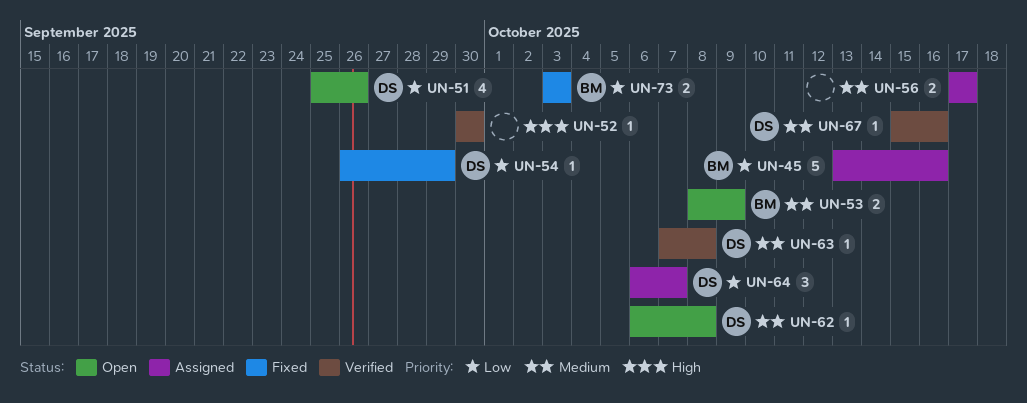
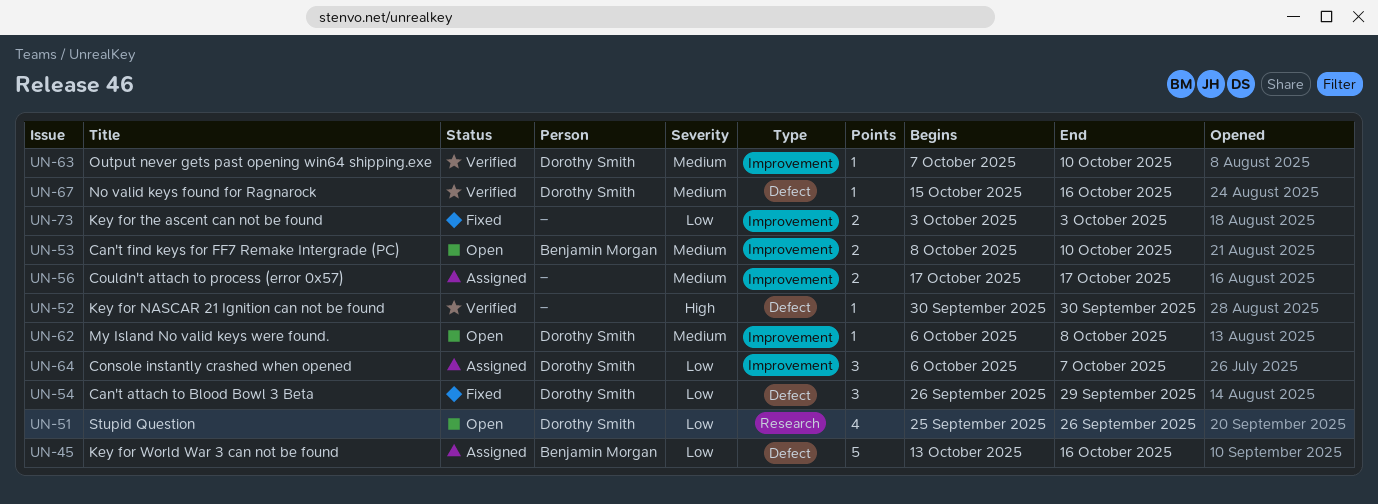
UN-53, due: Oct 9 -> Oct 10
UN-54, estimate: 1 -> 3
UN-63, due: Oct 8 -> Oct 10
UN-73, owner: Benjamin Morgan -> none

